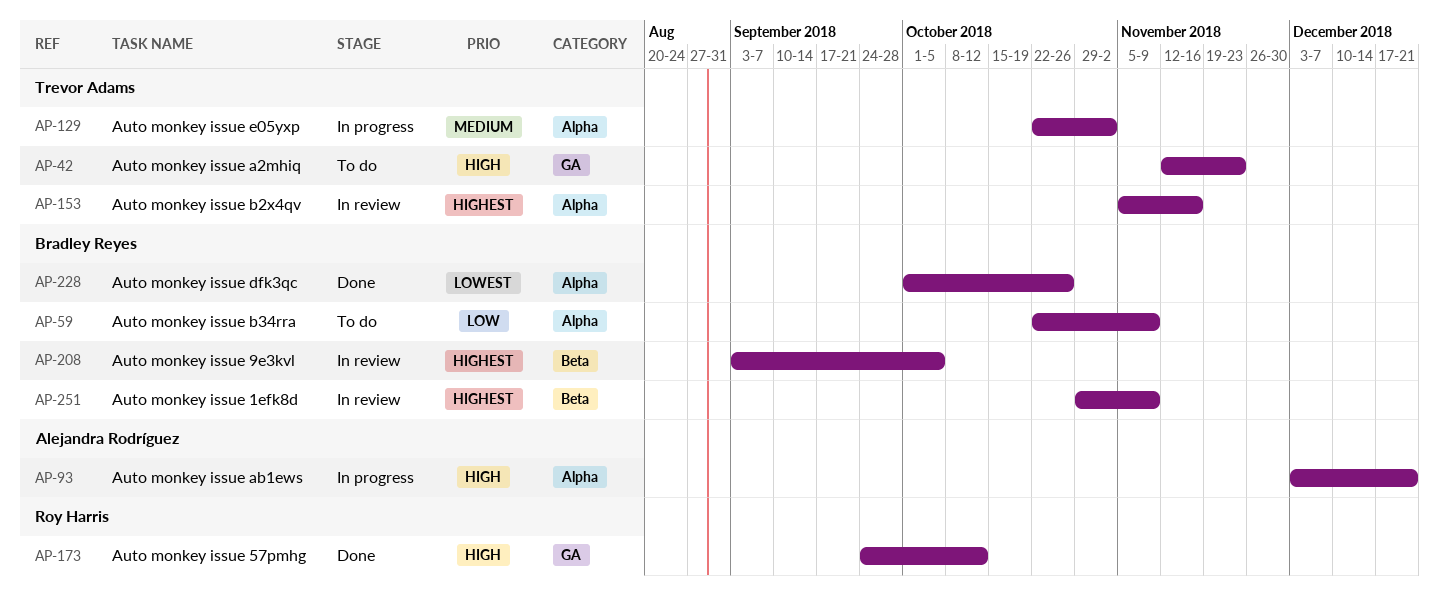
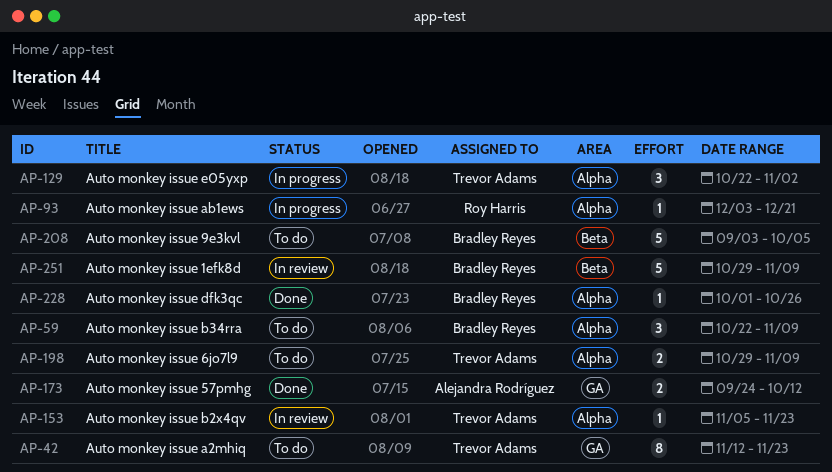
AP-93, owner: Alejandra Rodríguez -> Roy Harris
AP-153, due: Nov 16 -> Nov 23
AP-173, owner: Roy Harris -> Alejandra Rodríguez
AP-198: none -> present
AP-208, status: In review -> To do

